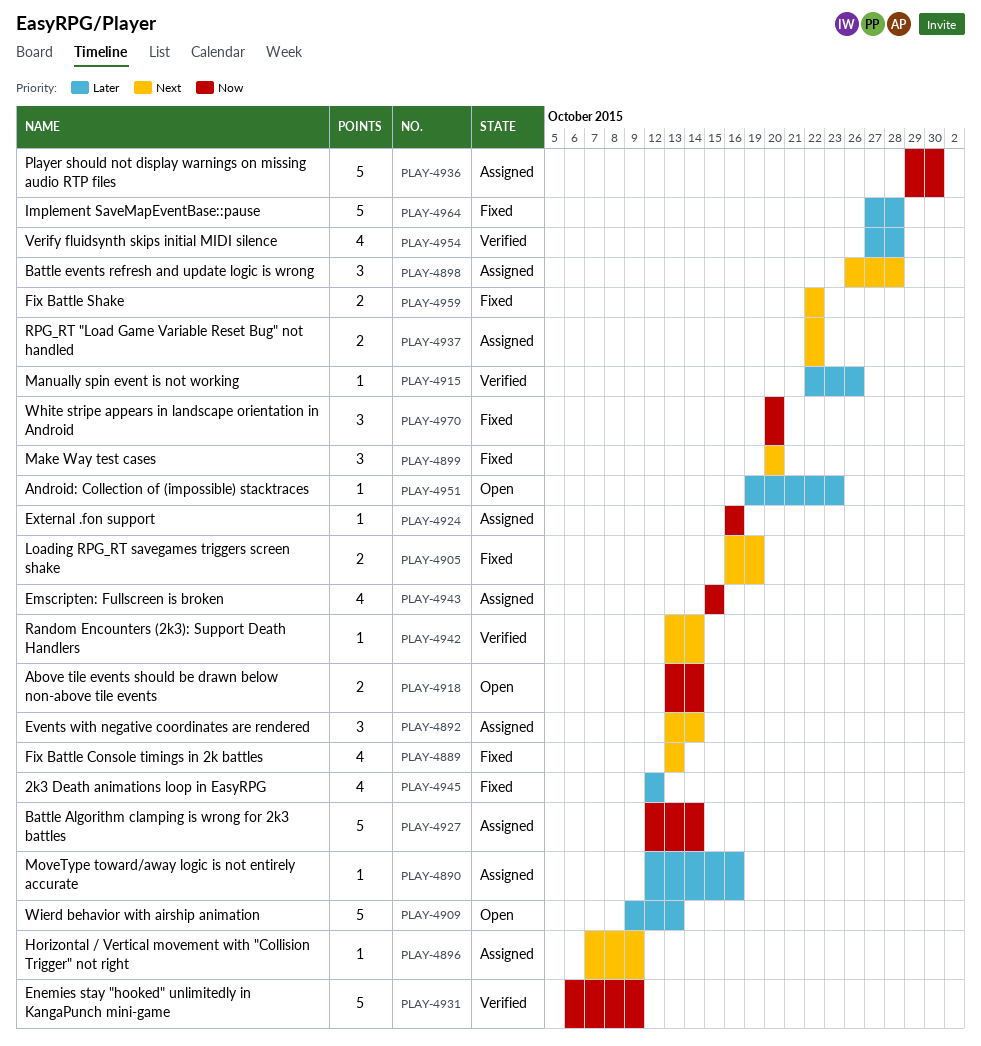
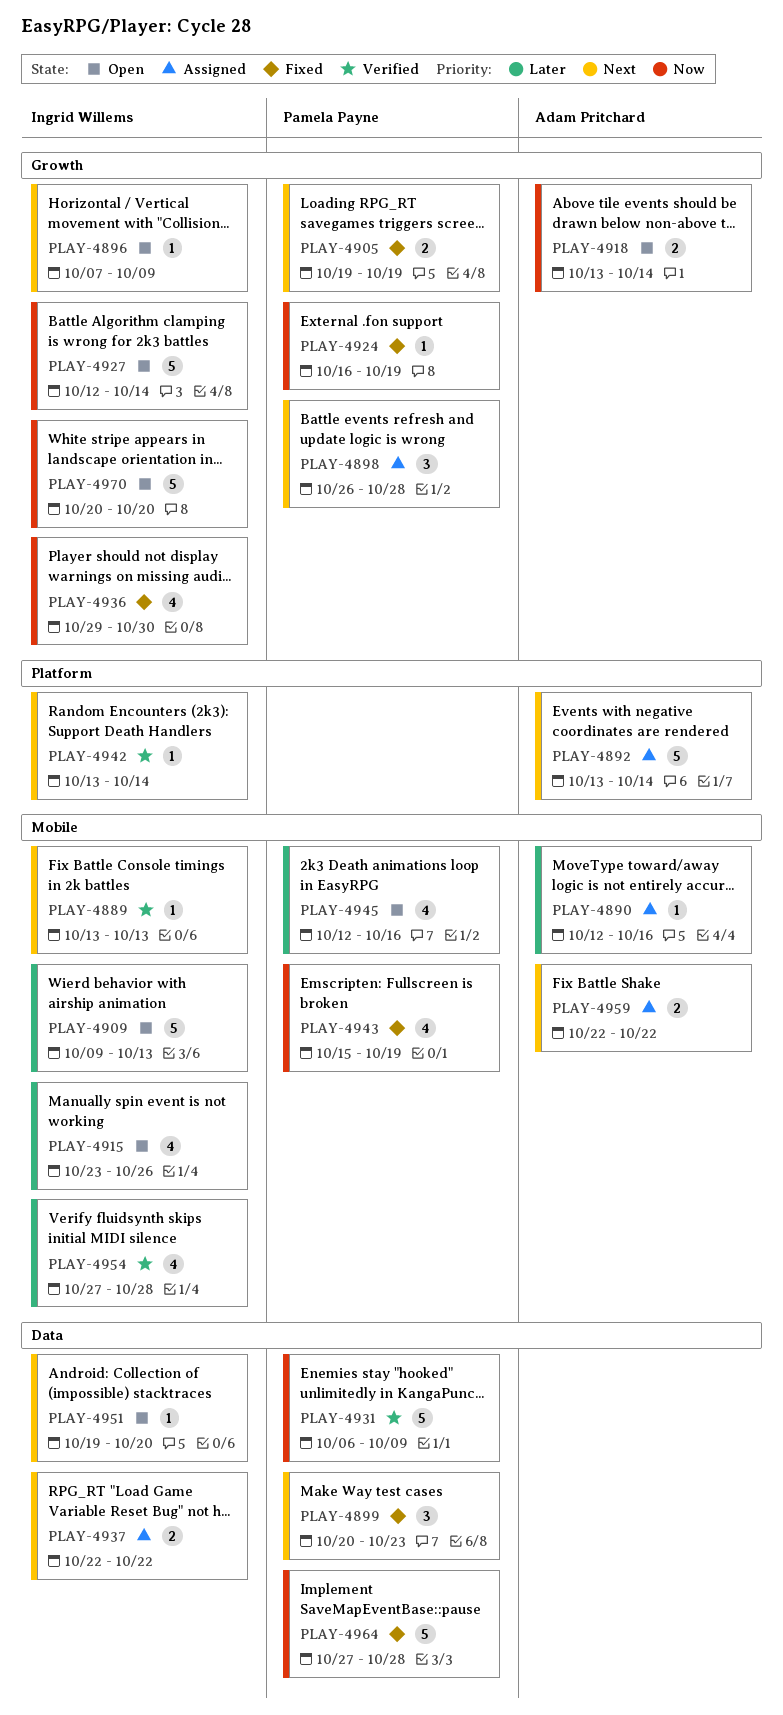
PLAY-4889, status: Fixed -> Verified
PLAY-4889, estimate: 4 -> 1
PLAY-4892, estimate: 3 -> 5
PLAY-4896, status: Assigned -> Open
PLAY-4899, due: Oct 20 -> Oct 23
PLAY-4905, start: Oct 16 -> Oct 19
PLAY-4915, status: Verified -> Open
PLAY-4915, estimate: 1 -> 4
PLAY-4915, start: Oct 22 -> Oct 23
PLAY-4924, status: Assigned -> Fixed
PLAY-4924, due: Oct 16 -> Oct 19
PLAY-4927, status: Assigned -> Open
PLAY-4936, status: Assigned -> Fixed
PLAY-4936, estimate: 5 -> 4
PLAY-4943, status: Assigned -> Fixed
PLAY-4943, due: Oct 15 -> Oct 19
PLAY-4945, status: Fixed -> Open
PLAY-4945, due: Oct 12 -> Oct 16
PLAY-4951, priority: Later -> Next
PLAY-4951, due: Oct 23 -> Oct 20
PLAY-4959, status: Fixed -> Assigned
PLAY-4964, priority: Later -> Now
PLAY-4970, status: Fixed -> Open
PLAY-4970, estimate: 3 -> 5

